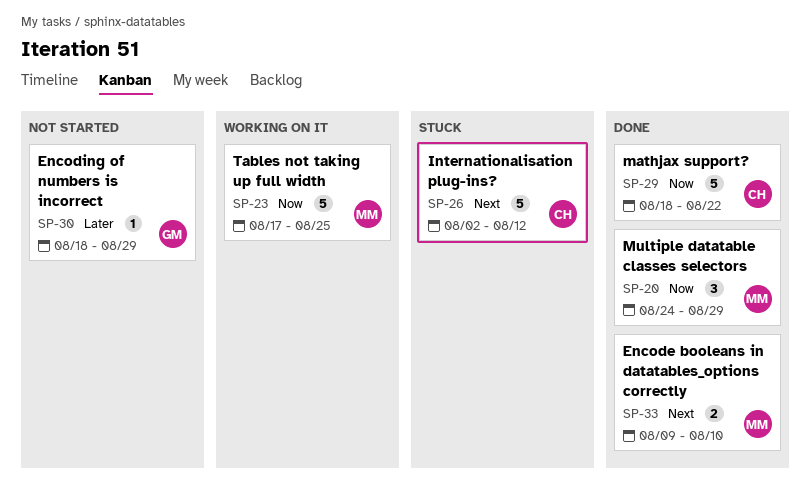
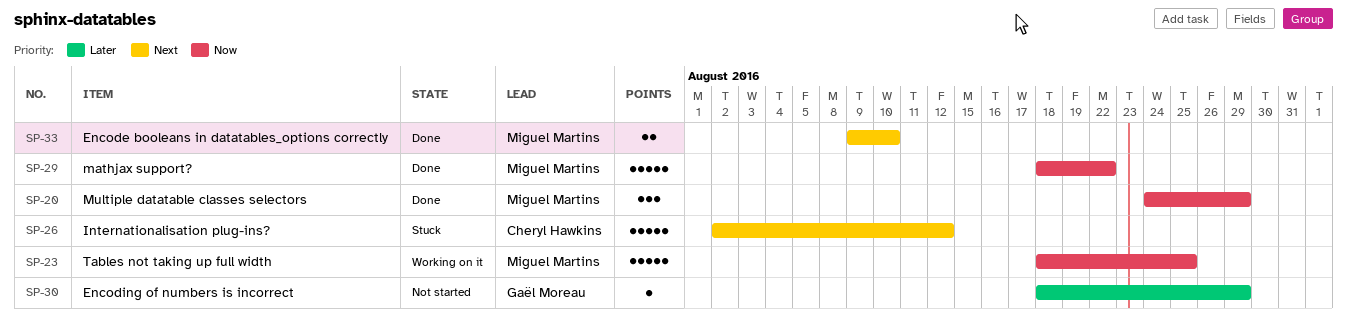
SP-23, start: Aug 17 -> Aug 18
SP-29, owner: Cheryl Hawkins -> Miguel Martins

